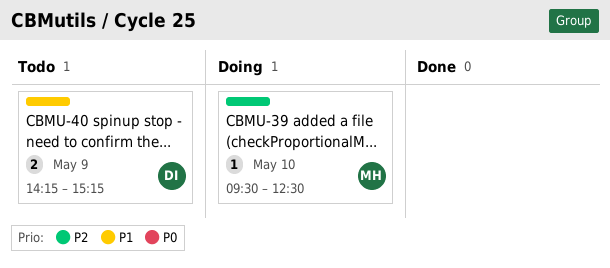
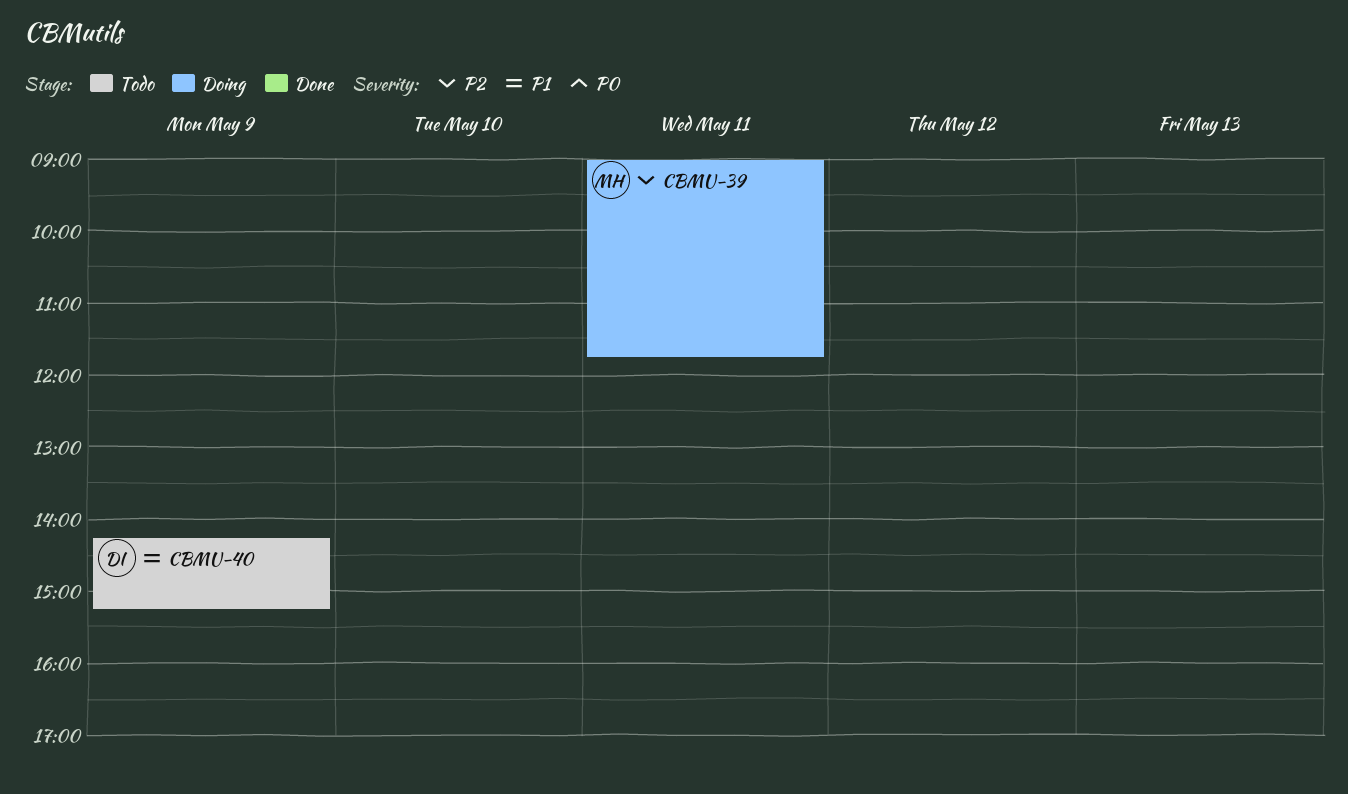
CBMU-39, day: May 10 -> May 11
CBMU-39, begins: 09:30 -> 09:00
CBMU-39, ends: 12:30 -> 11:45

